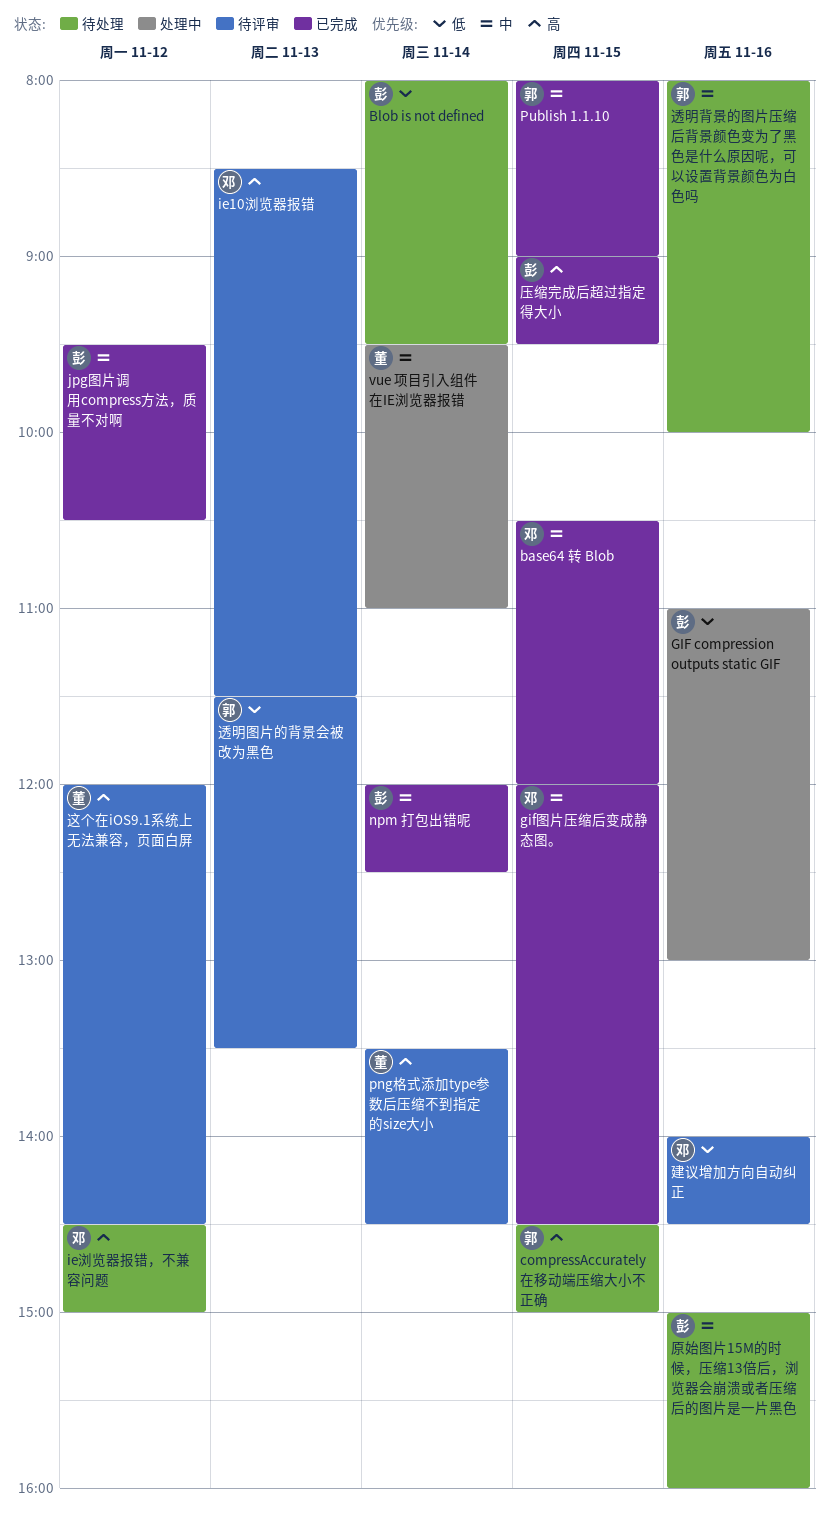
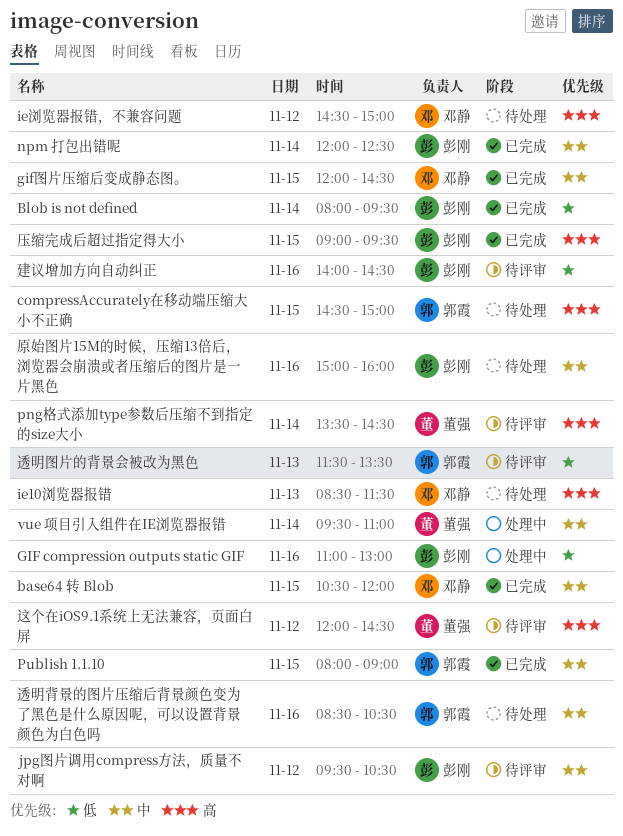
Blob is not defined, status: 待处理 -> 已完成
ie10浏览器报错, status: 待评审 -> 待处理
jpg图片调用compress方法，质量不对啊, status: 已完成 -> 待评审
建议增加方向自动纠正, owner: 邓静 -> 彭刚
透明背景的图片压缩后背景颜色变为了黑色是什么原因呢，可以设置背景颜色为白色吗, begins: 08:00 -> 08:30
透明背景的图片压缩后背景颜色变为了黑色是什么原因呢，可以设置背景颜色为白色吗, ends: 10:00 -> 10:30

